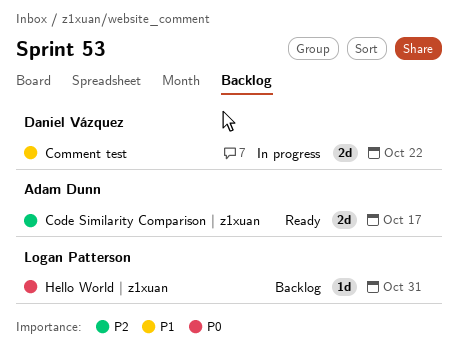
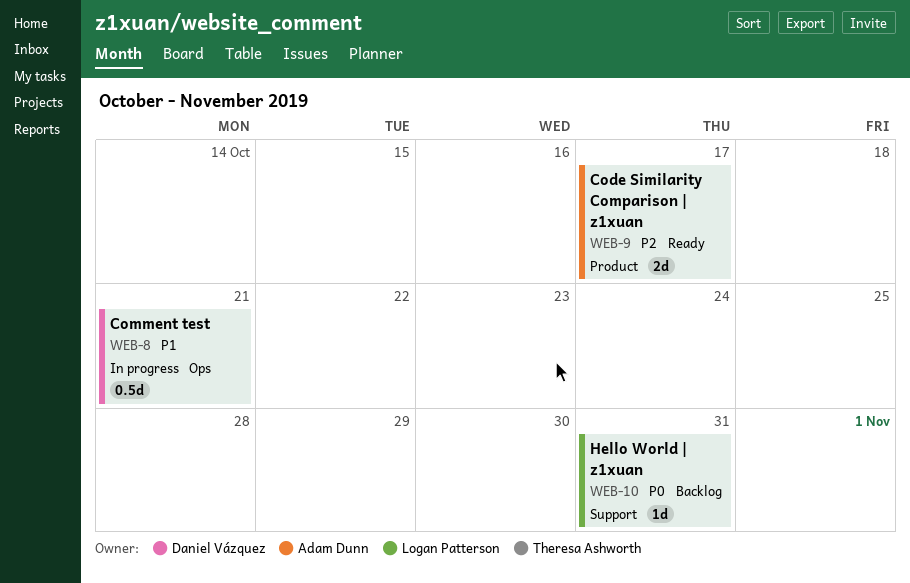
Comment test, estimate: 2d -> 0.5d
Comment test, due: Oct 22 -> Oct 21

